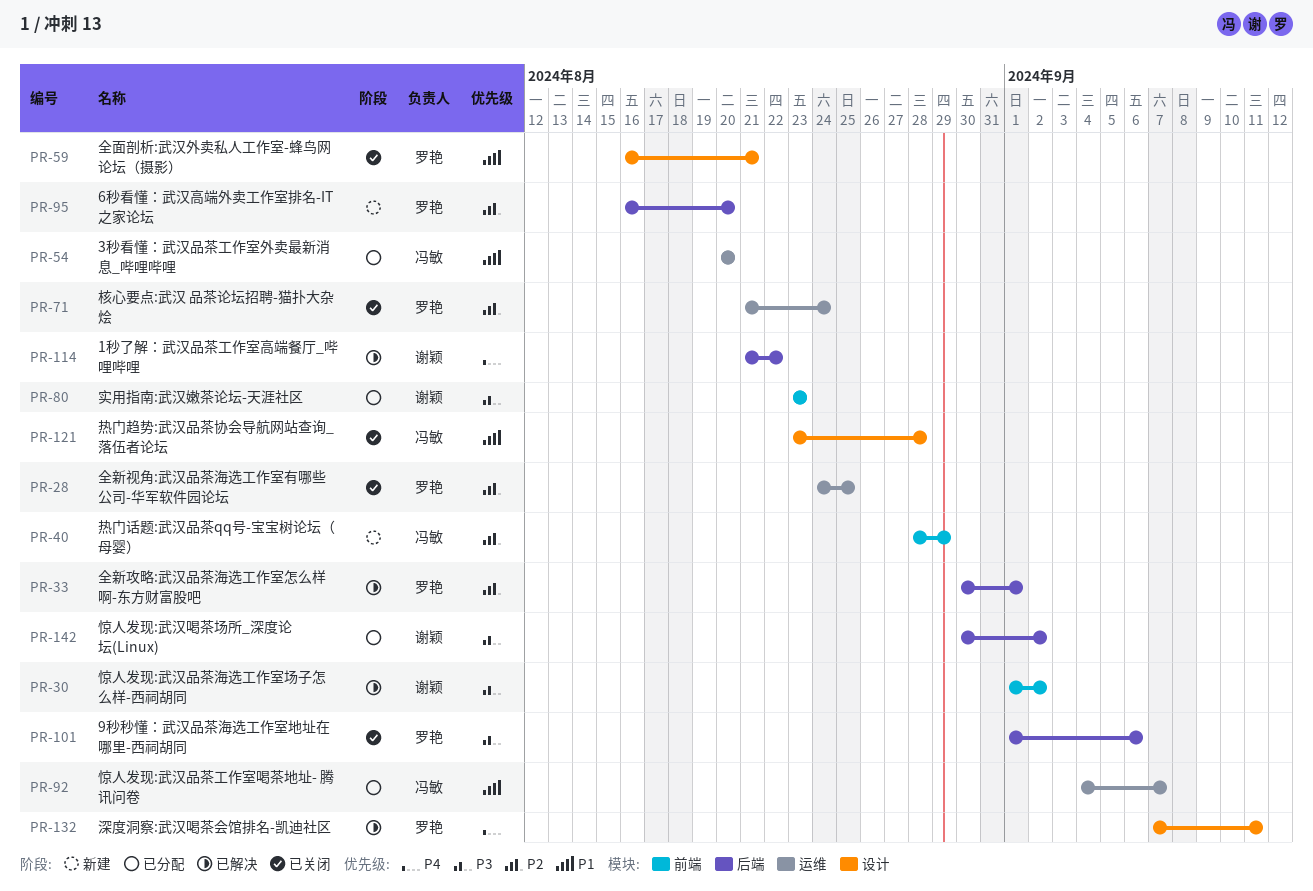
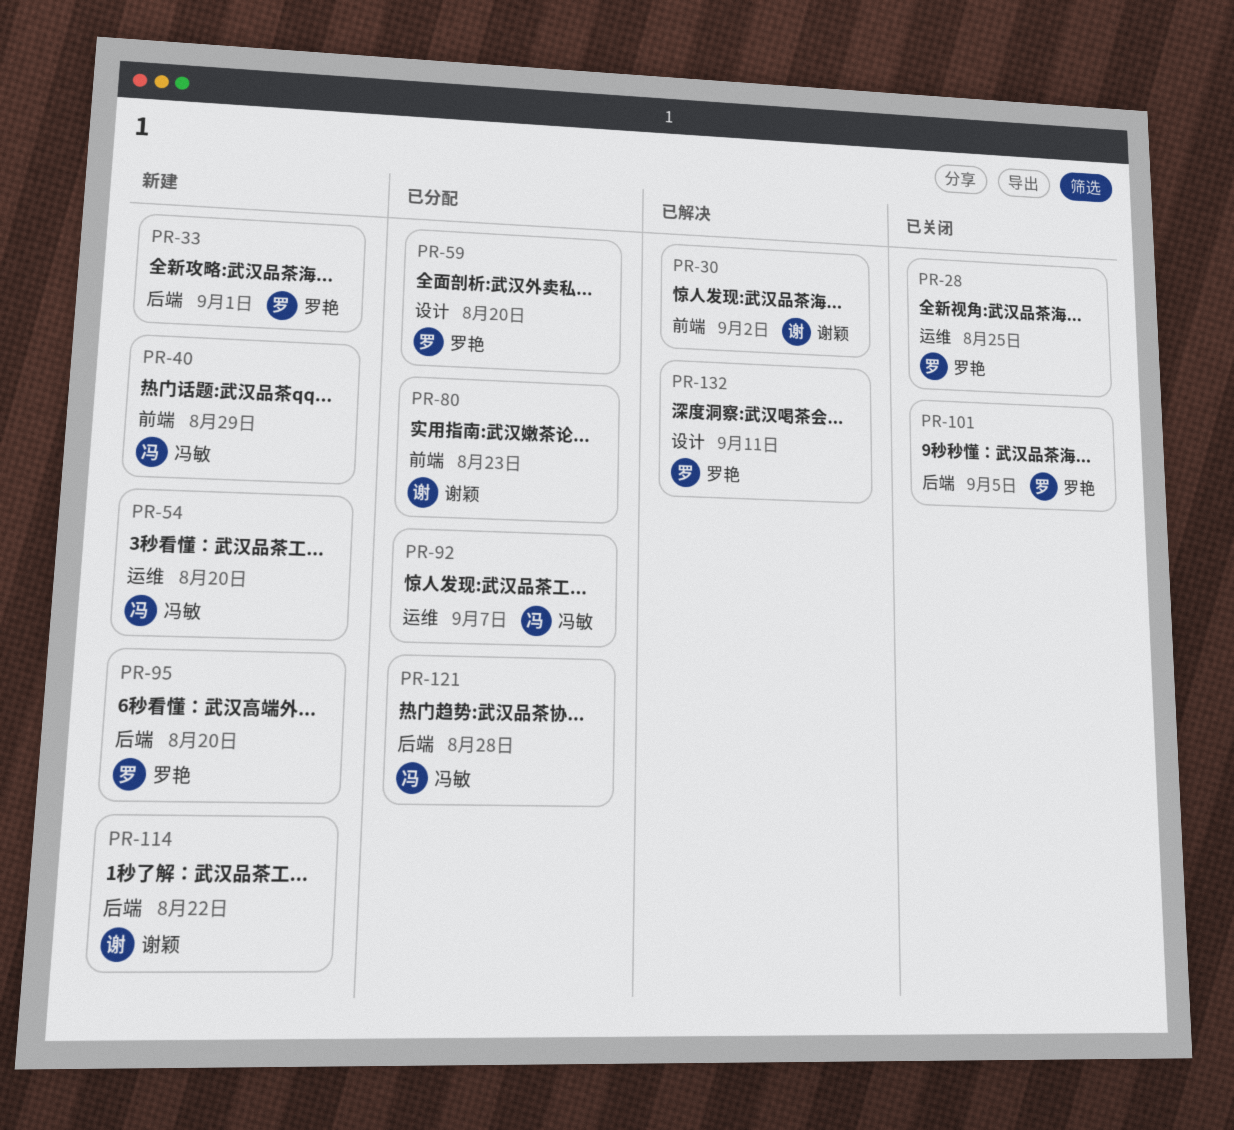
PR-33, status: 已解决 -> 新建
PR-54, status: 已分配 -> 新建
PR-59, status: 已关闭 -> 已分配
PR-59, due: Aug 21 -> Aug 20
PR-71: present -> none
PR-101, due: Sep 6 -> Sep 5
PR-114, status: 已解决 -> 新建
PR-121, status: 已关闭 -> 已分配
PR-121, label: 设计 -> 后端
PR-142: present -> none

